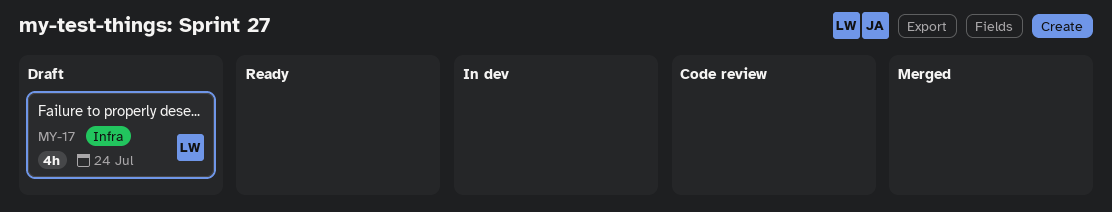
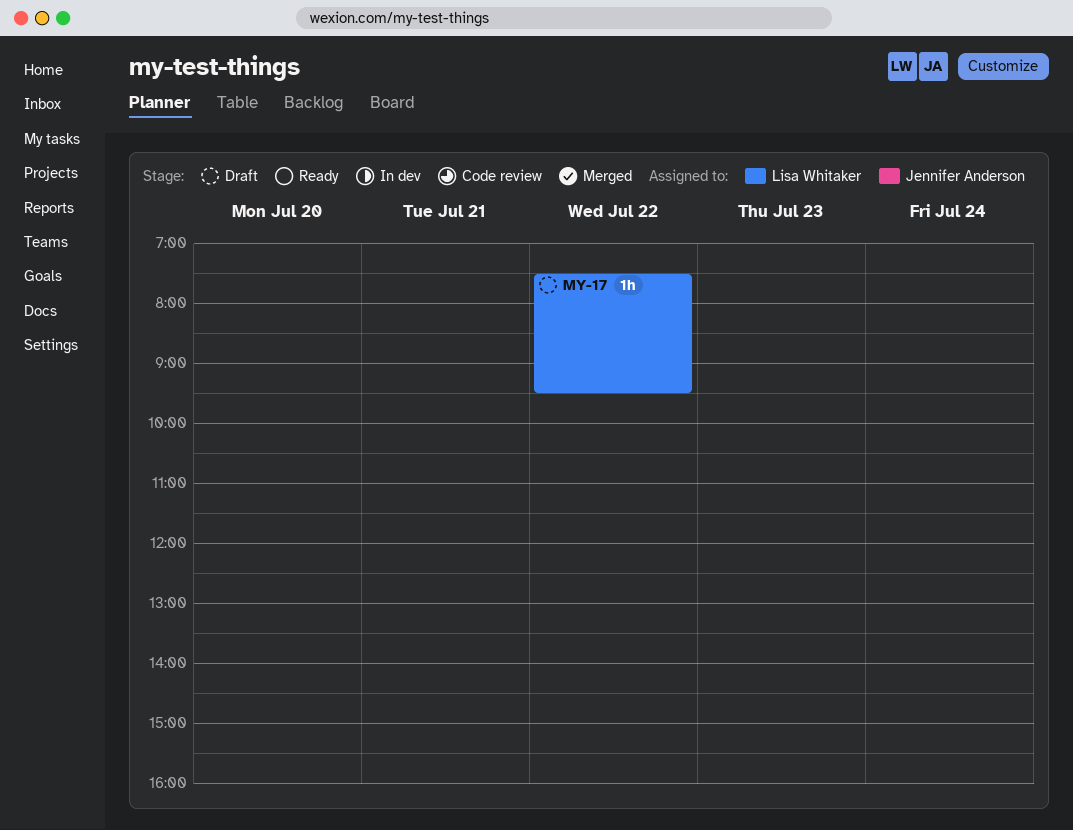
MY-17, estimate: 4h -> 1h
MY-17, day: Jul 24 -> Jul 22

